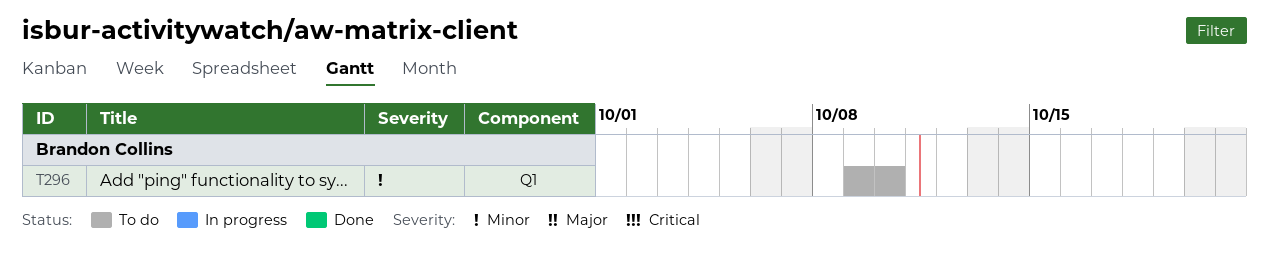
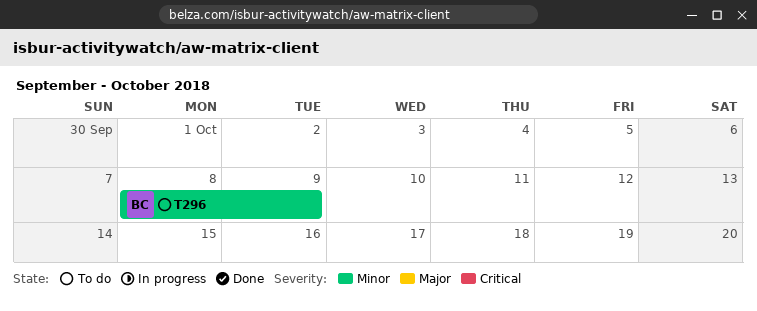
T296, start: Oct 9 -> Oct 8
T296, due: Oct 10 -> Oct 9

